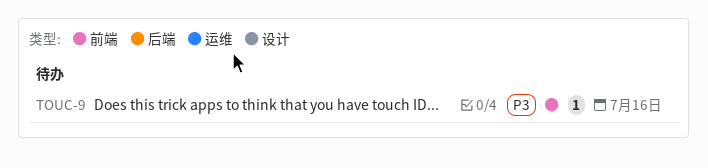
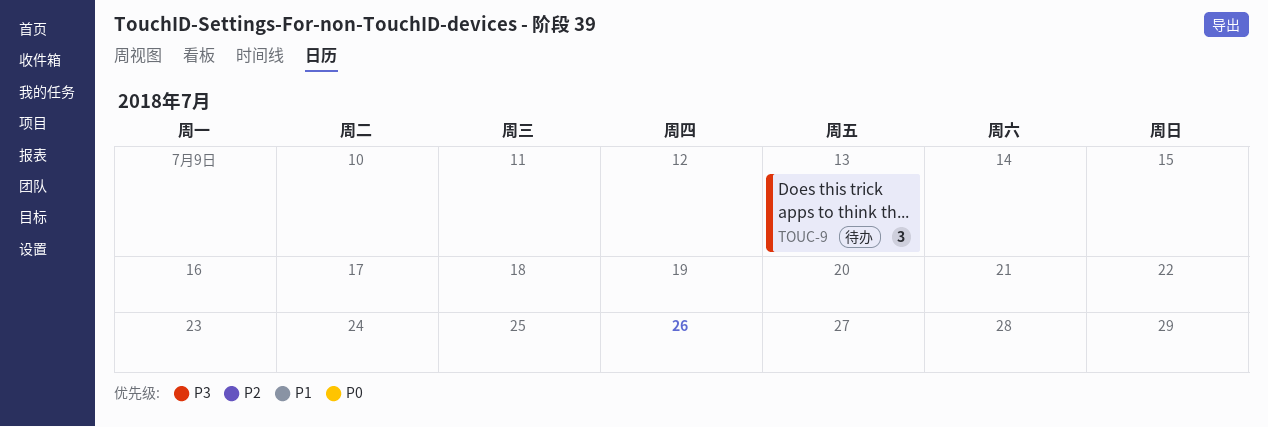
TOUC-9, estimate: 1 -> 3
TOUC-9, due: Jul 16 -> Jul 13

